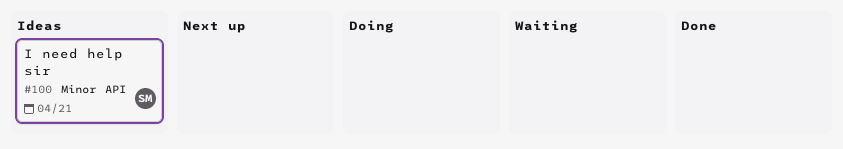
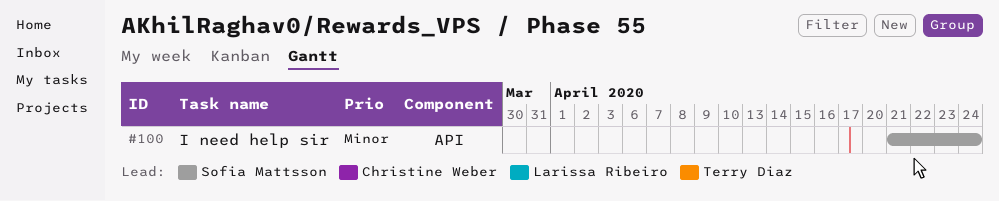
#100, due: Apr 21 -> Apr 24

